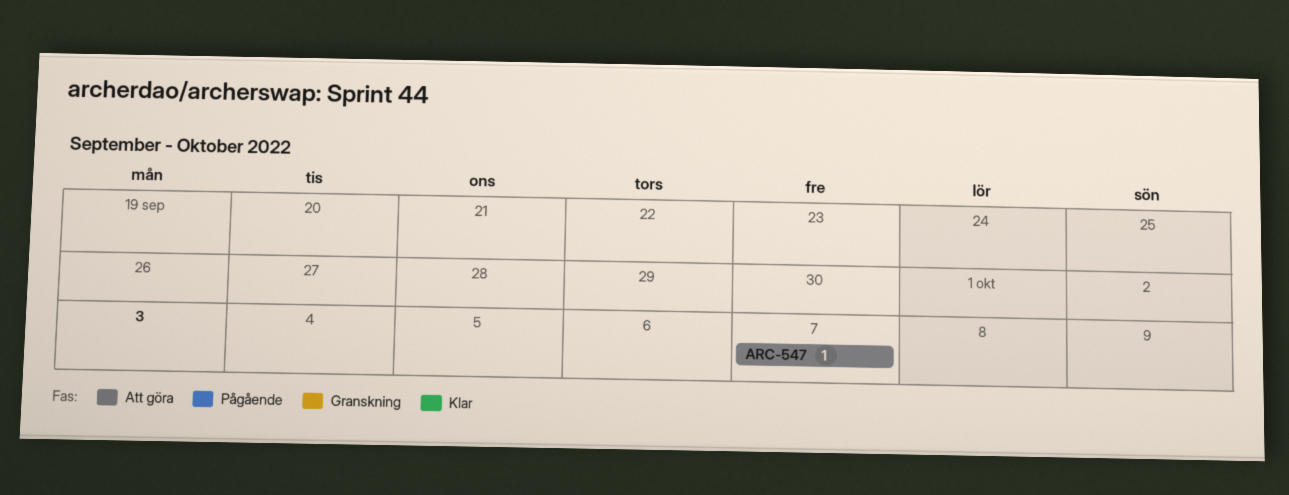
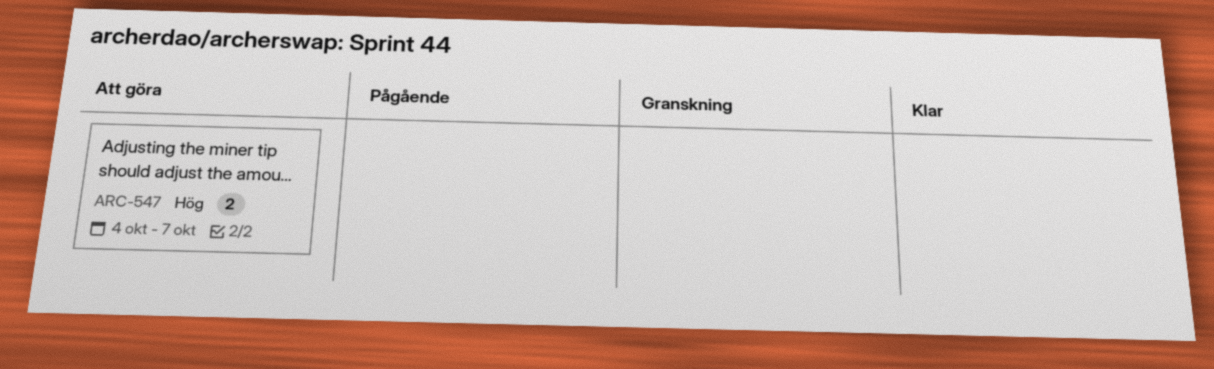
ARC-547, estimate: 1 -> 2
ARC-547, start: Oct 7 -> Oct 4

